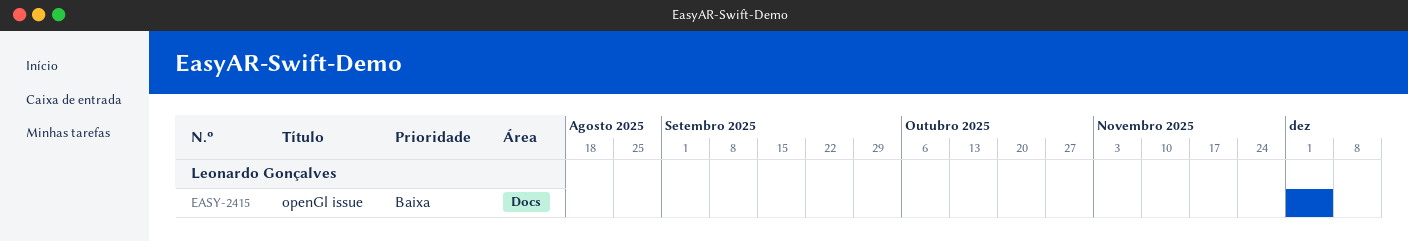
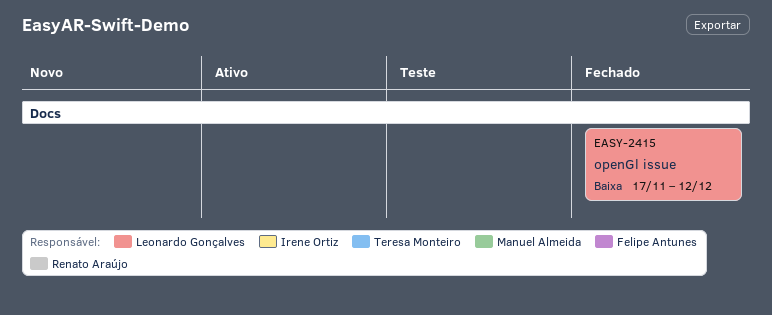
EASY-2415, start: Dec 1 -> Nov 17
EASY-2415, due: Dec 5 -> Dec 12

